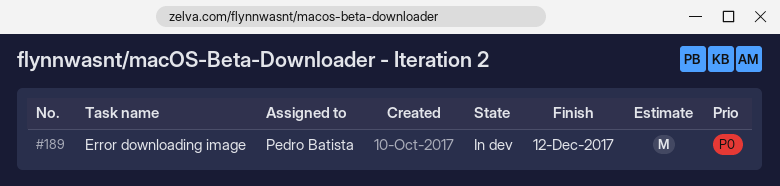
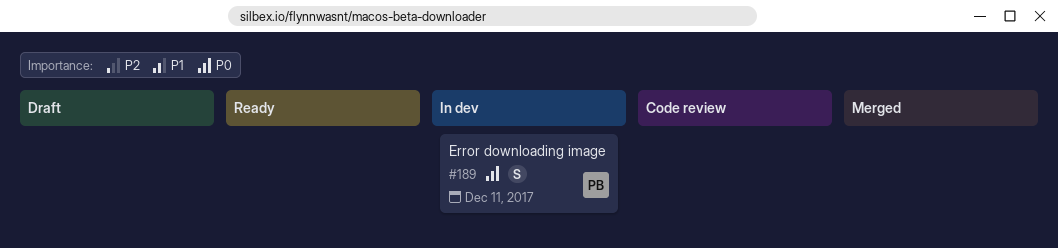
#189, estimate: M -> S
#189, due: Dec 12 -> Dec 11

